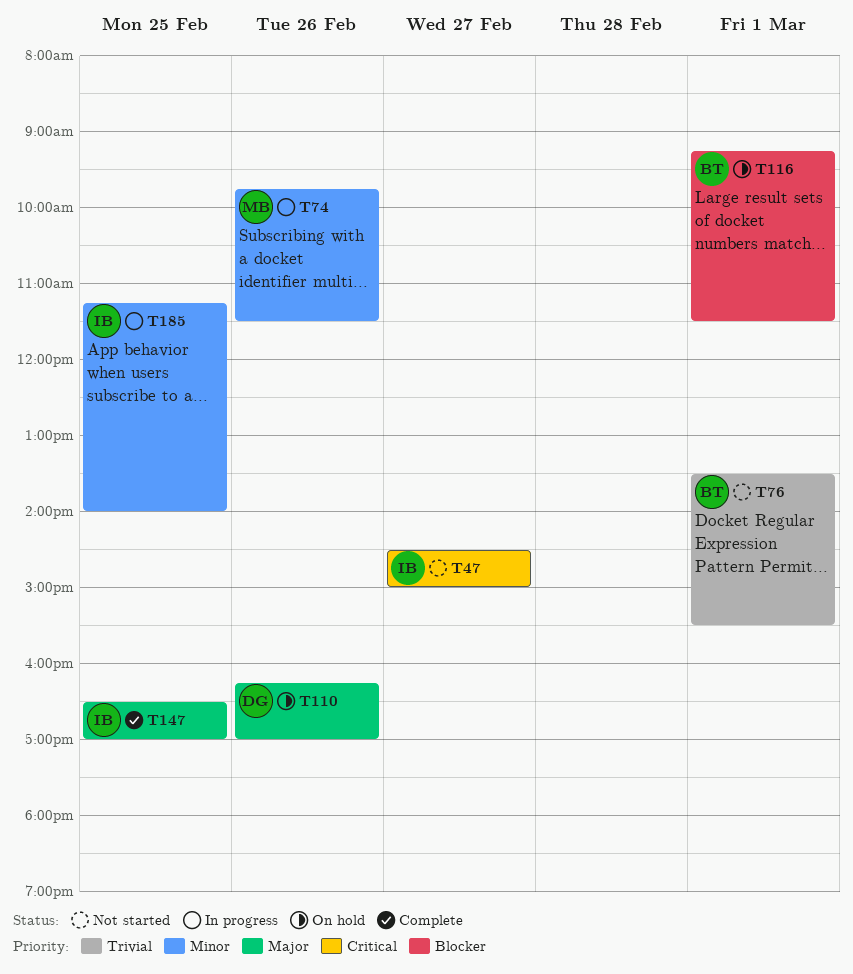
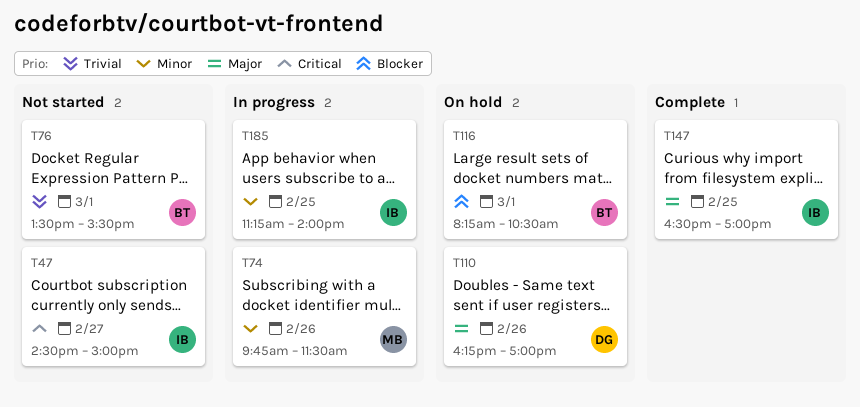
T116, begins: 09:15 -> 08:15
T116, ends: 11:30 -> 10:30

